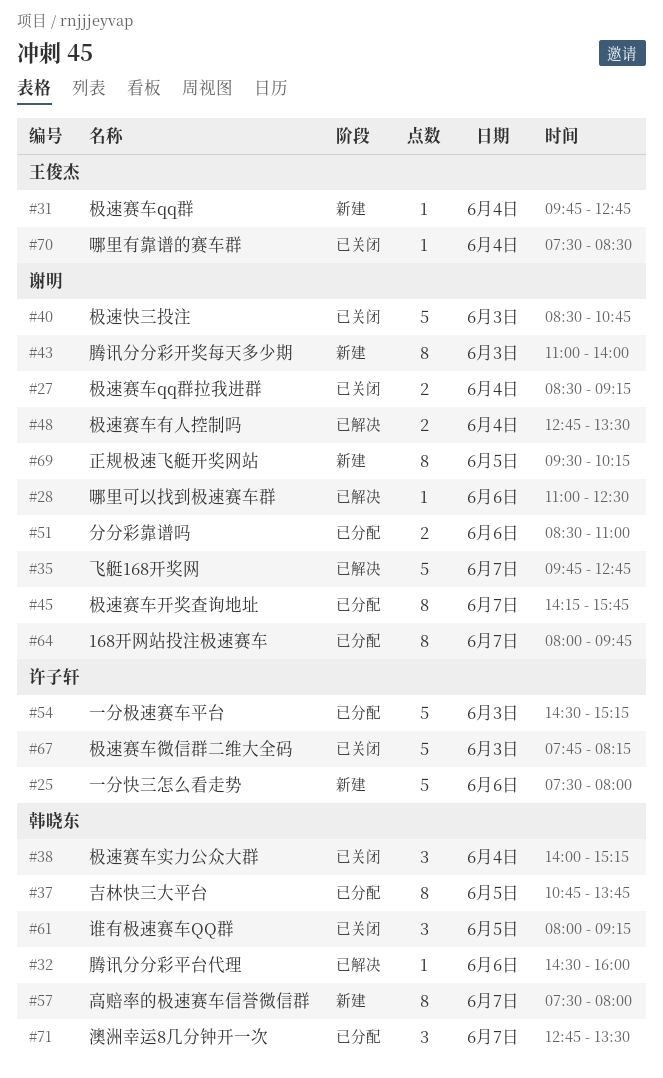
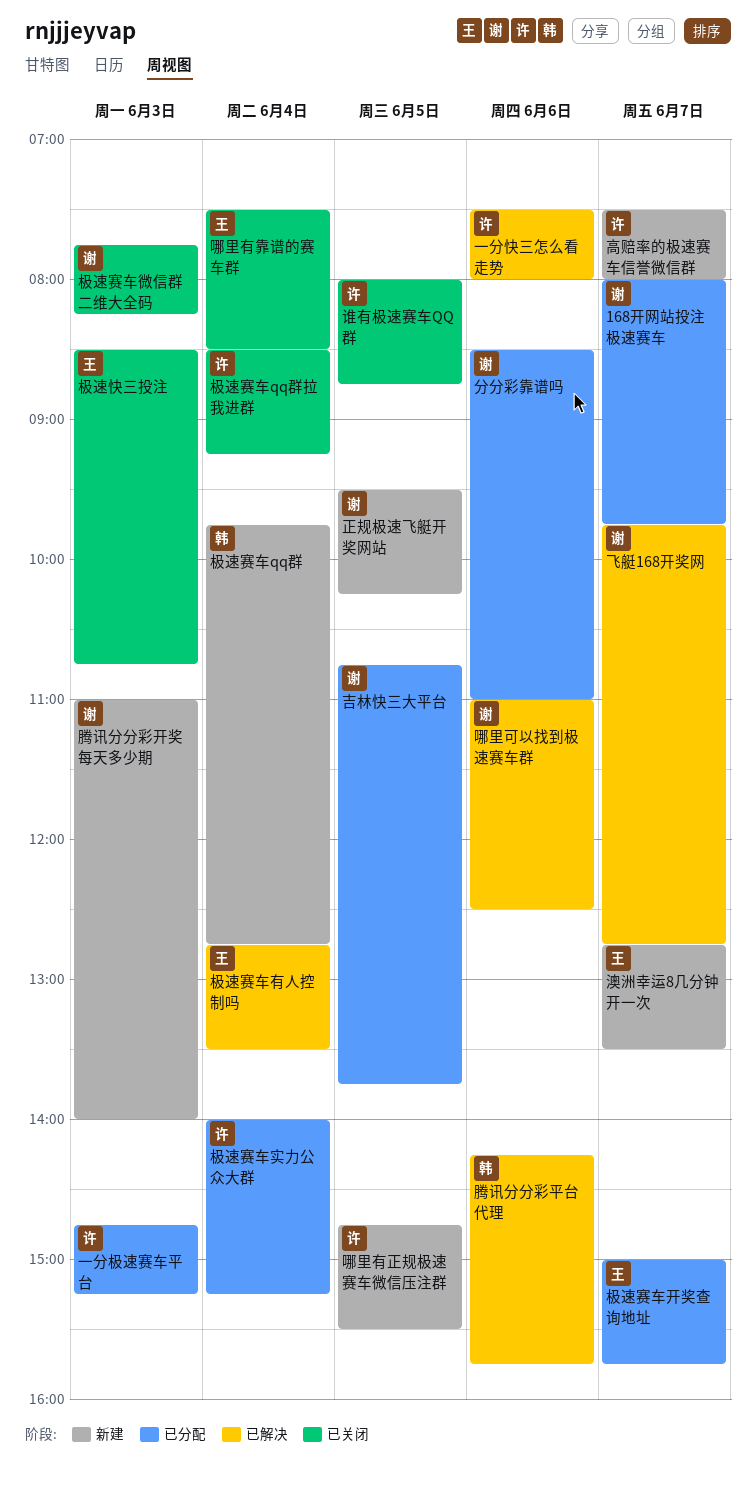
一分快三怎么看走势, status: 新建 -> 已解决
一分极速赛车平台, begins: 14:30 -> 14:45
吉林快三大平台, owner: 韩晓东 -> 谢明
哪里有正规极速赛车微信压注群: none -> present
极速快三投注, owner: 谢明 -> 王俊杰
极速赛车qq群, owner: 王俊杰 -> 韩晓东
极速赛车qq群拉我进群, owner: 谢明 -> 许子轩
极速赛车实力公众大群, status: 已关闭 -> 已分配
极速赛车实力公众大群, owner: 韩晓东 -> 许子轩
极速赛车开奖查询地址, owner: 谢明 -> 王俊杰
极速赛车开奖查询地址, begins: 14:15 -> 15:00
极速赛车微信群二维大全码, owner: 许子轩 -> 谢明
极速赛车有人控制吗, owner: 谢明 -> 王俊杰
澳洲幸运8几分钟开一次, status: 已分配 -> 新建
澳洲幸运8几分钟开一次, owner: 韩晓东 -> 王俊杰
腾讯分分彩平台代理, begins: 14:30 -> 14:15
腾讯分分彩平台代理, ends: 16:00 -> 15:45
谁有极速赛车QQ群, owner: 韩晓东 -> 许子轩
谁有极速赛车QQ群, ends: 09:15 -> 08:45
高赔率的极速赛车信誉微信群, owner: 韩晓东 -> 许子轩

